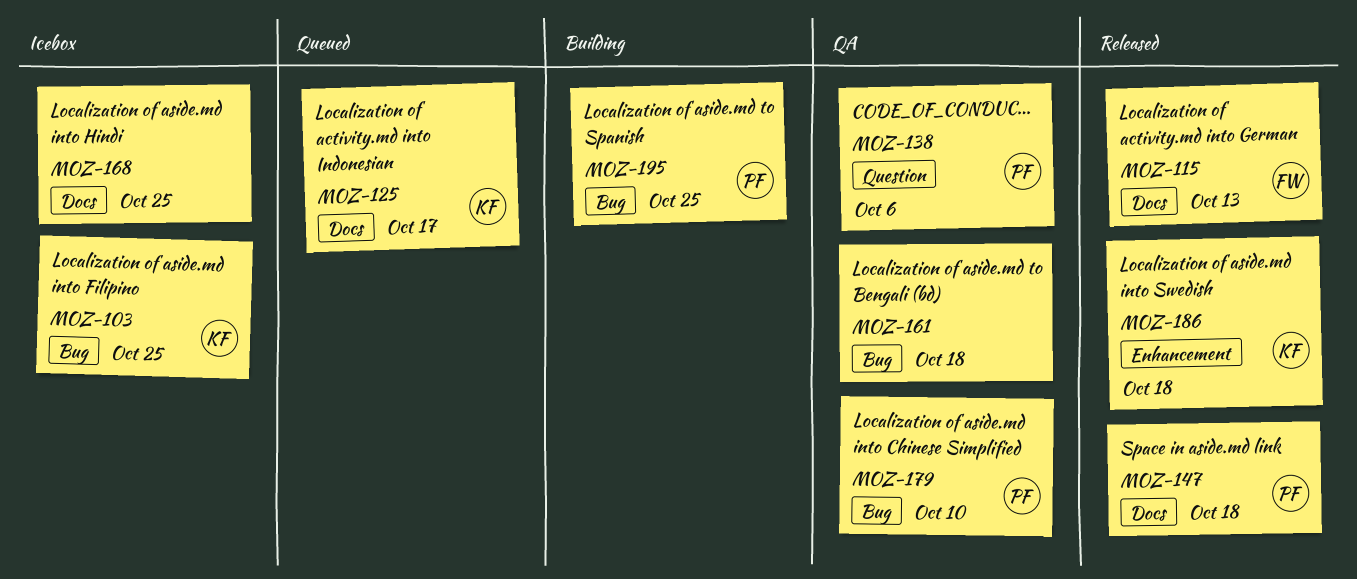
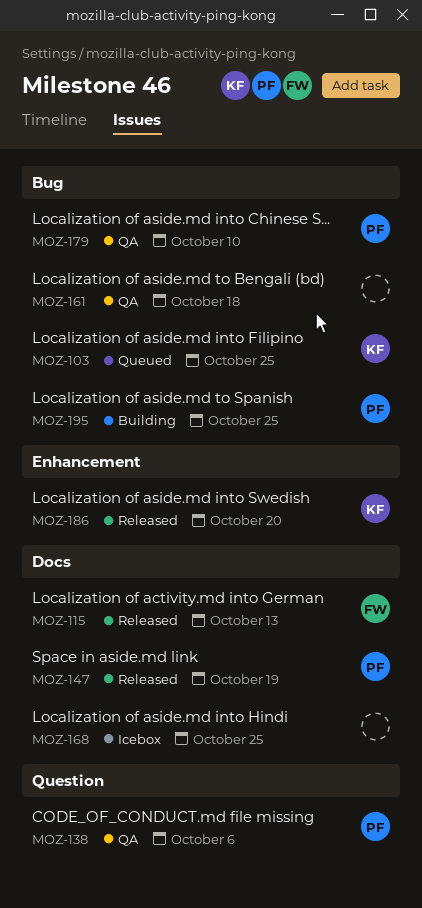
MOZ-103, status: Icebox -> Queued
MOZ-125: present -> none
MOZ-147, due: Oct 18 -> Oct 19
MOZ-186, due: Oct 18 -> Oct 20

